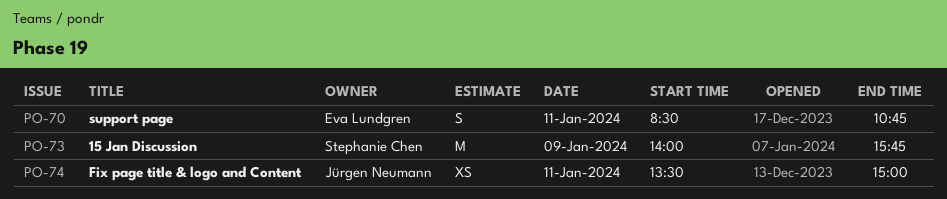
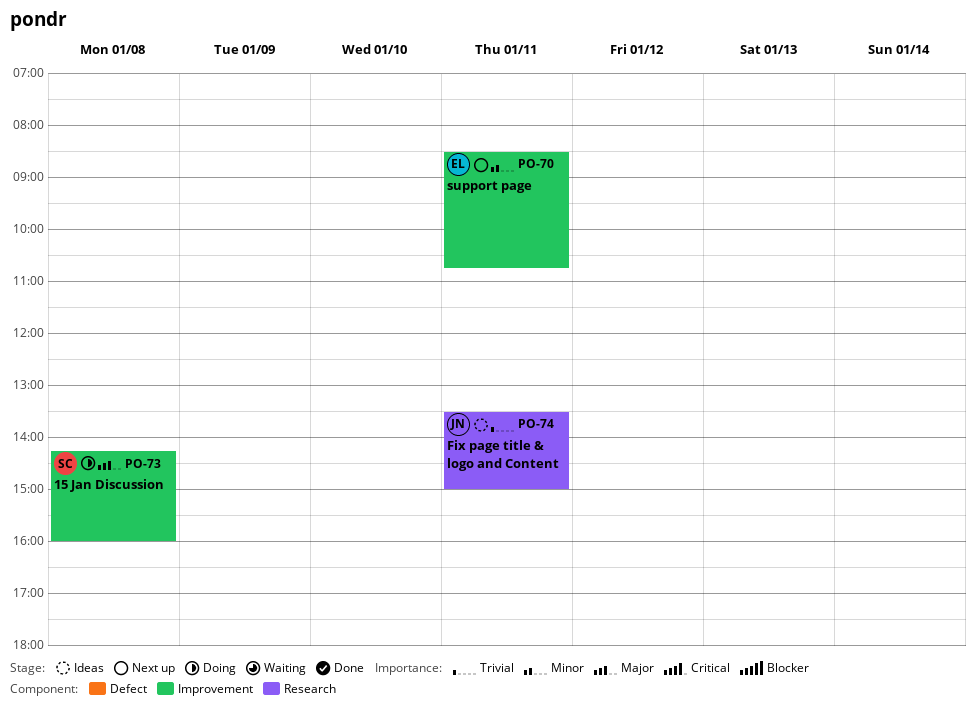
PO-73, day: Jan 9 -> Jan 8
PO-73, begins: 14:00 -> 14:15
PO-73, ends: 15:45 -> 16:00

